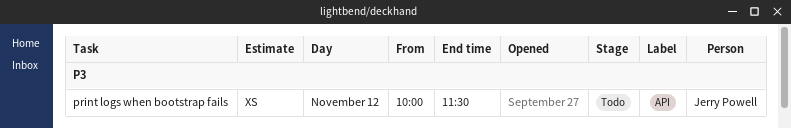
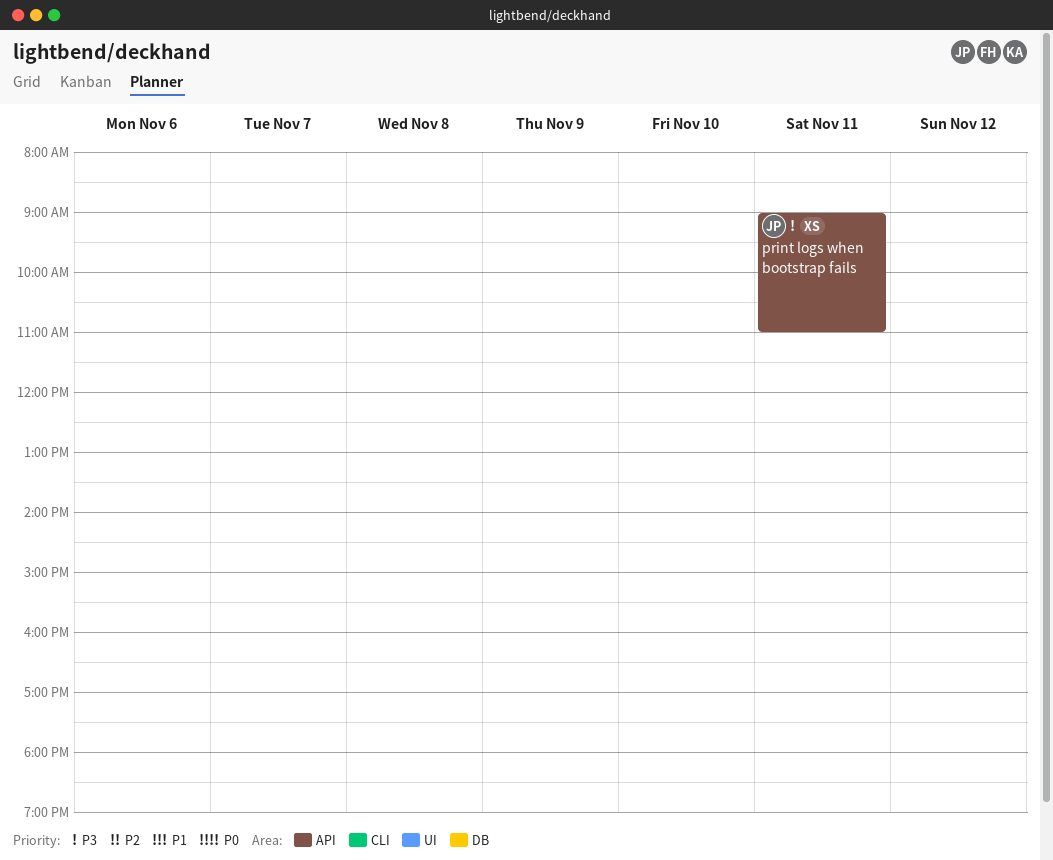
print logs when bootstrap fails, day: Nov 12 -> Nov 11
print logs when bootstrap fails, begins: 10:00 -> 09:00
print logs when bootstrap fails, ends: 11:30 -> 11:00

